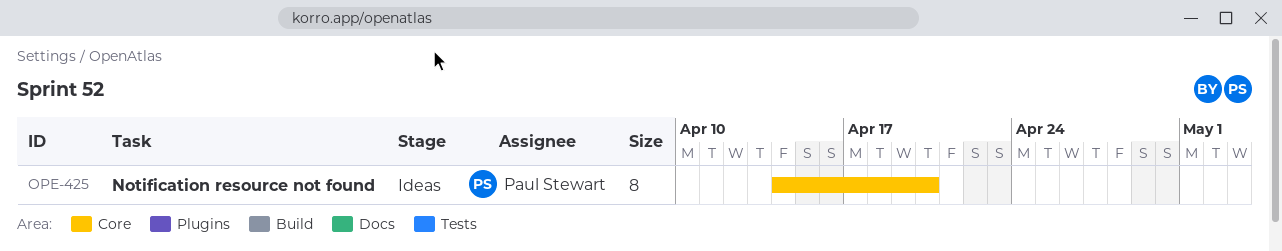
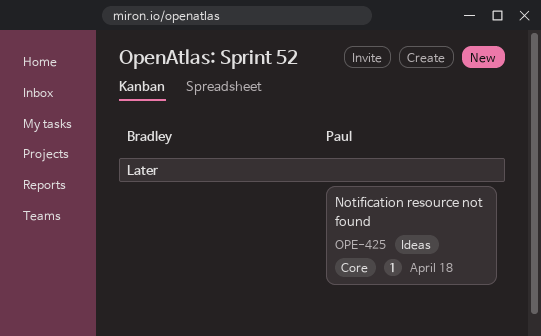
OPE-425, estimate: 8 -> 1
OPE-425, due: Apr 20 -> Apr 18

